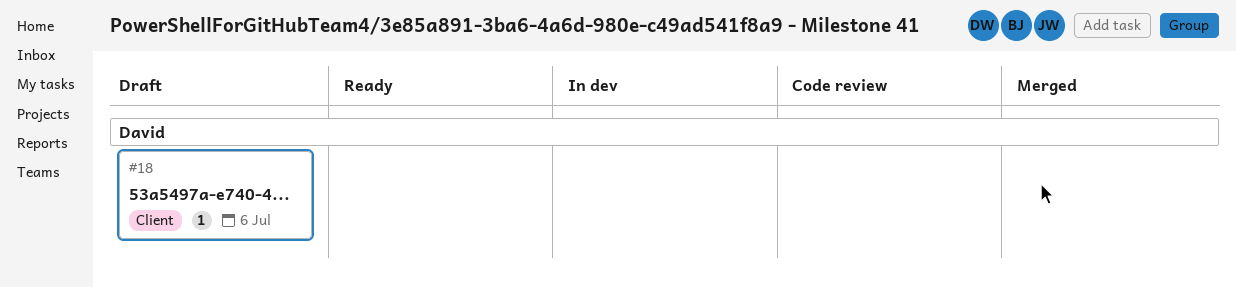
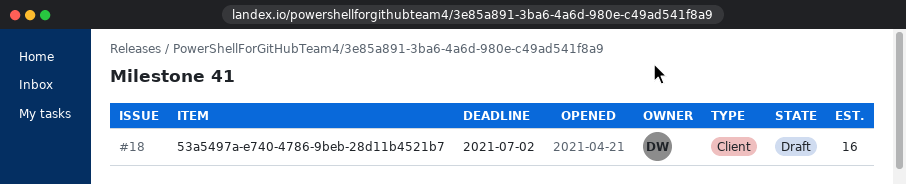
#18, estimate: 1 -> 16
#18, due: Jul 6 -> Jul 2

